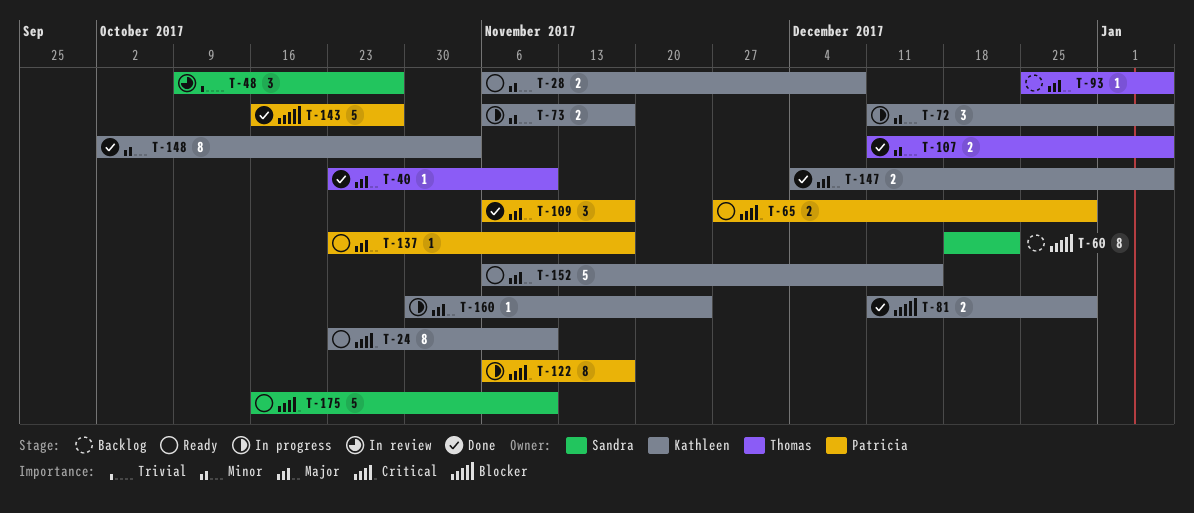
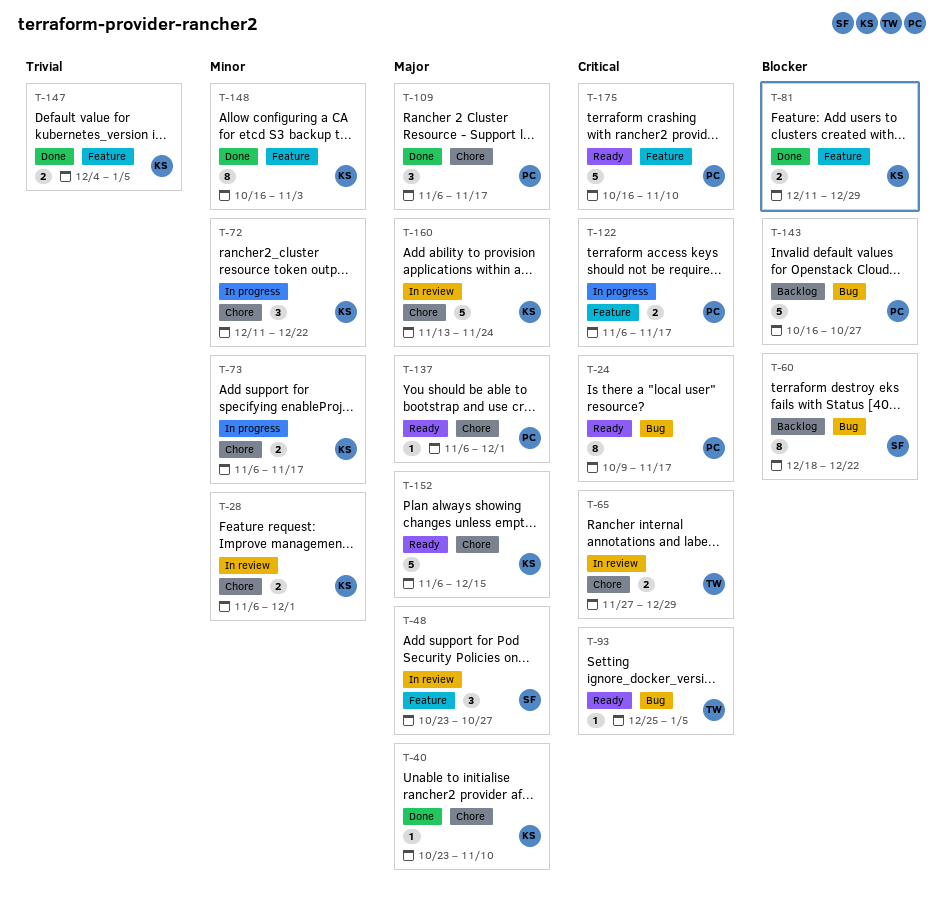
T-24, owner: Kathleen -> Patricia
T-24, start: Oct 23 -> Oct 9
T-24, due: Nov 10 -> Nov 17
T-28, status: Ready -> In review
T-28, due: Dec 8 -> Dec 1
T-40, owner: Thomas -> Kathleen
T-48, priority: Trivial -> Major
T-48, start: Oct 9 -> Oct 23
T-65, status: Ready -> In review
T-65, owner: Patricia -> Thomas
T-72, due: Jan 5 -> Dec 22
T-93, status: Backlog -> Ready
T-93, priority: Major -> Critical
T-107: present -> none
T-122, estimate: 8 -> 2
T-137, start: Oct 23 -> Nov 6
T-137, due: Nov 17 -> Dec 1
T-143, status: Done -> Backlog
T-147, priority: Major -> Trivial
T-148, start: Oct 2 -> Oct 16
T-160, status: In progress -> In review
T-160, estimate: 1 -> 5
T-160, start: Oct 30 -> Nov 13
T-175, owner: Sandra -> Patricia

